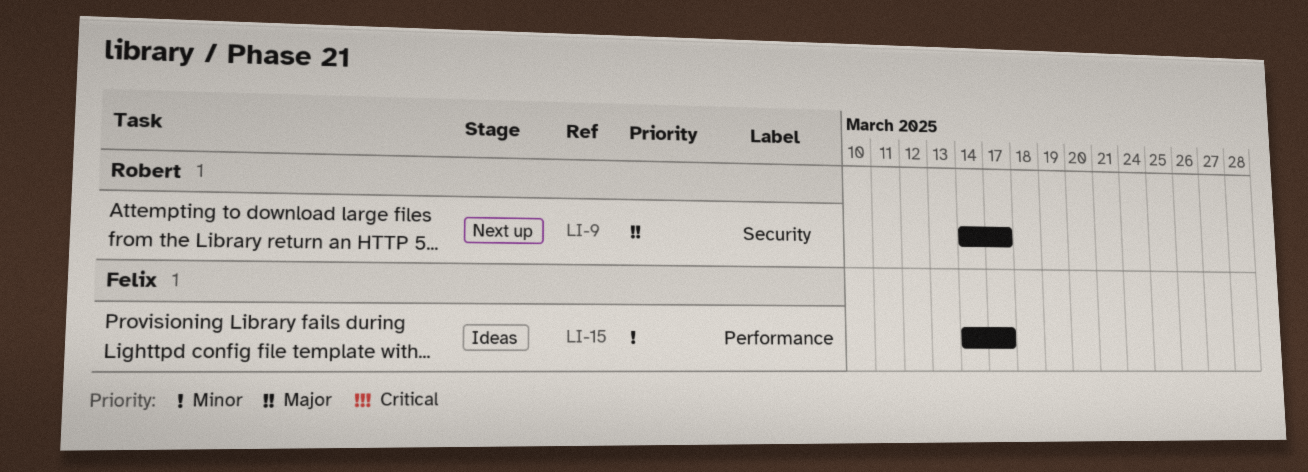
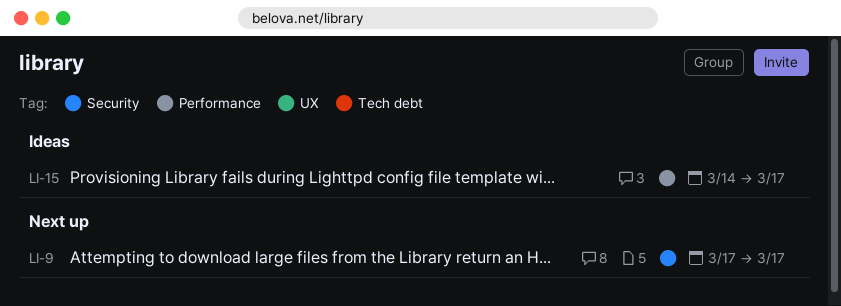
LI-9, start: Mar 14 -> Mar 17

